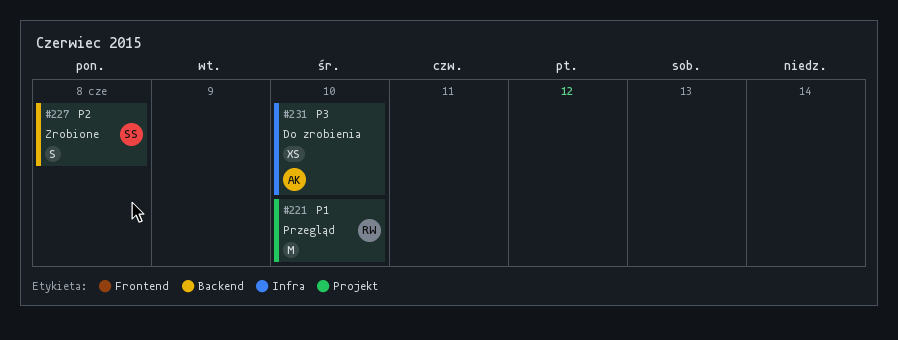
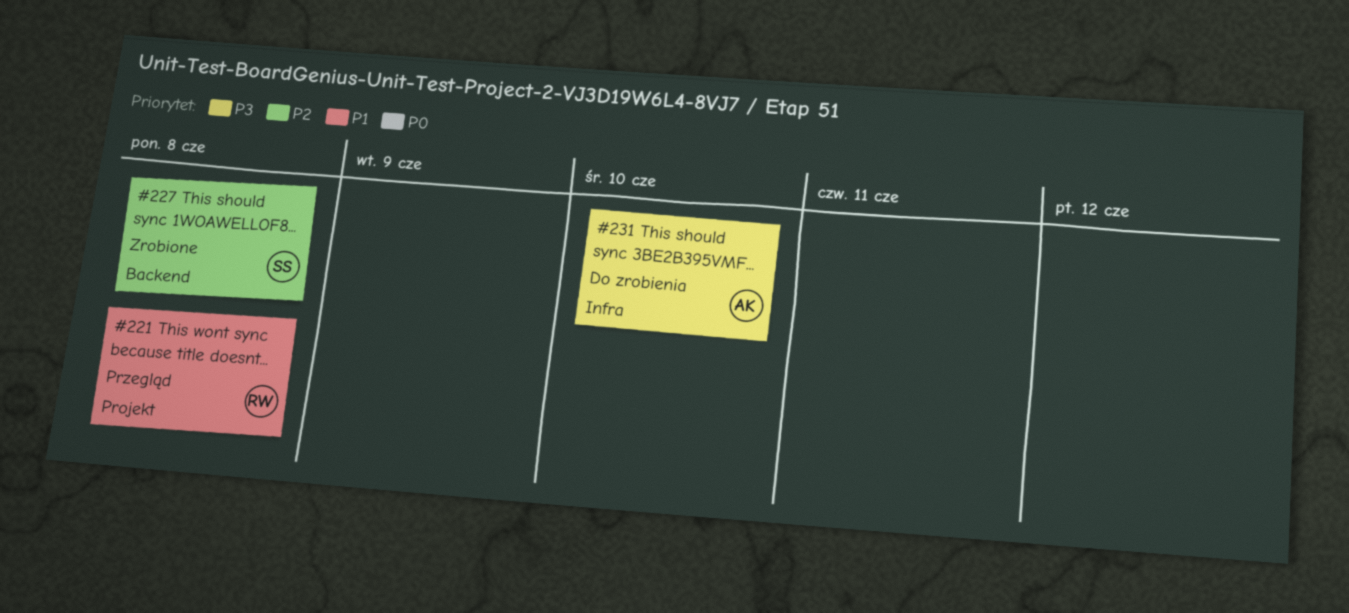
#221, due: Jun 10 -> Jun 8

